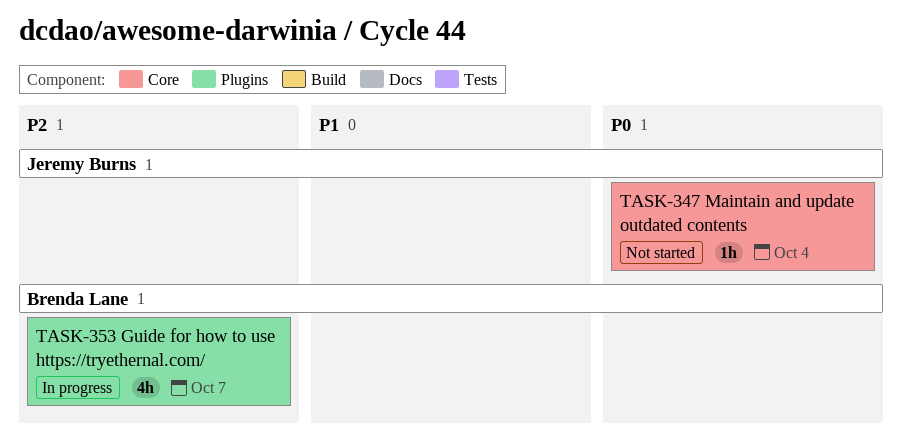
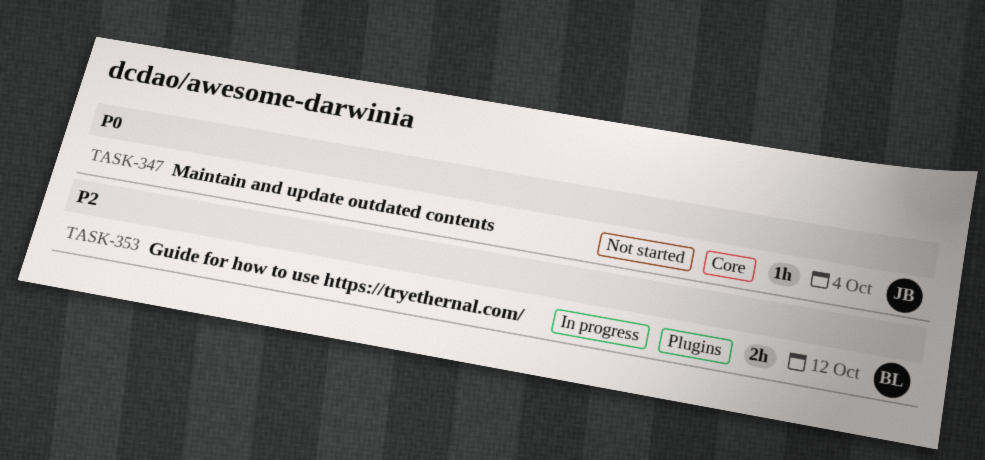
TASK-353, estimate: 4h -> 2h
TASK-353, due: Oct 7 -> Oct 12

